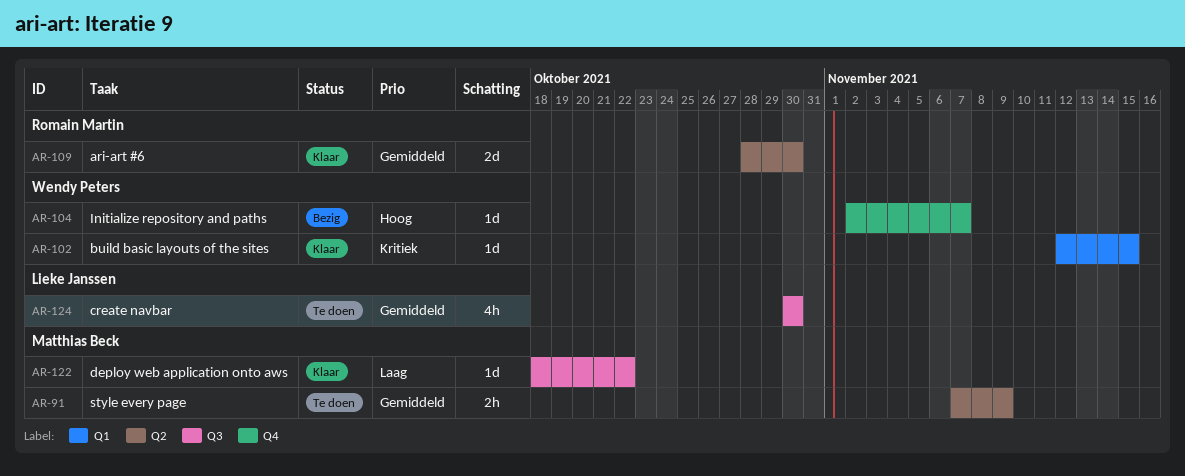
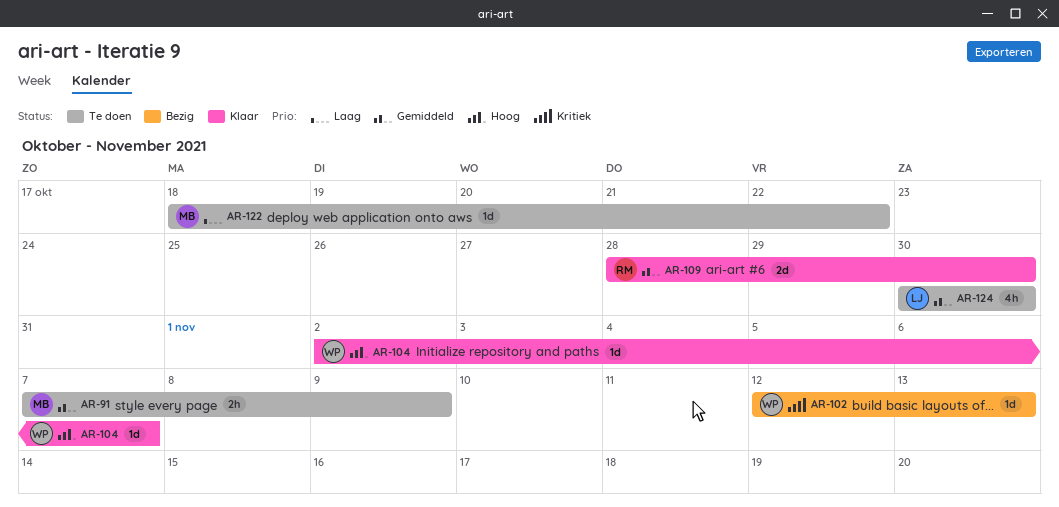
AR-102, status: Klaar -> Bezig
AR-102, due: Nov 15 -> Nov 13
AR-104, status: Bezig -> Klaar
AR-122, status: Klaar -> Te doen

